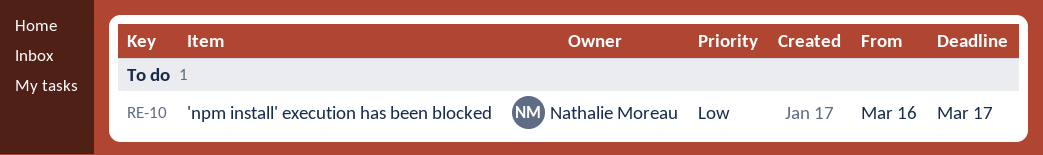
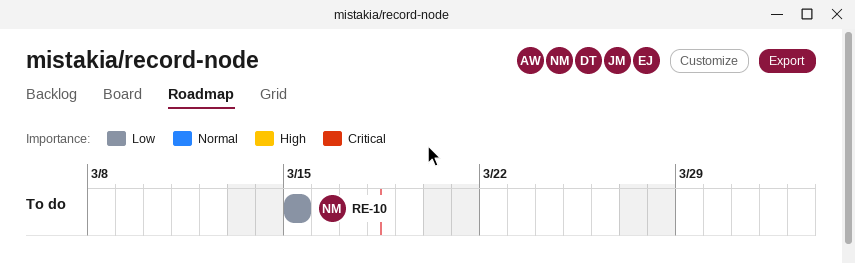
RE-10, start: Mar 16 -> Mar 15
RE-10, due: Mar 17 -> Mar 15

